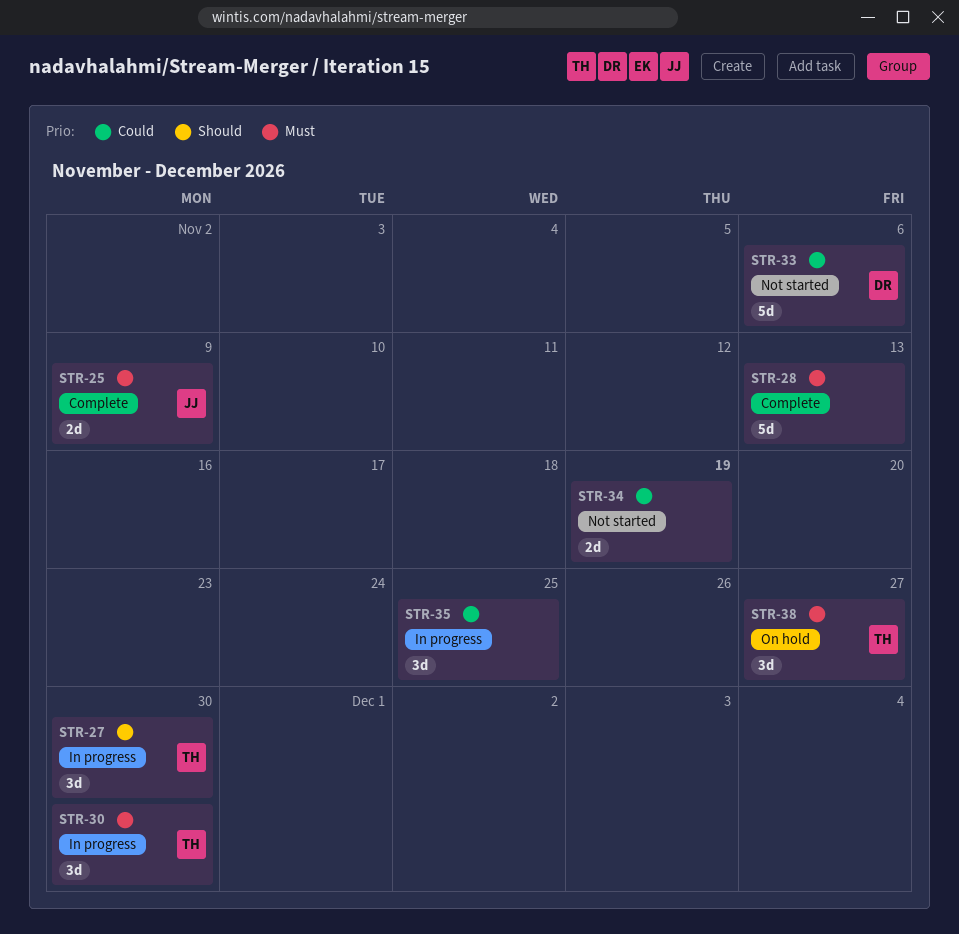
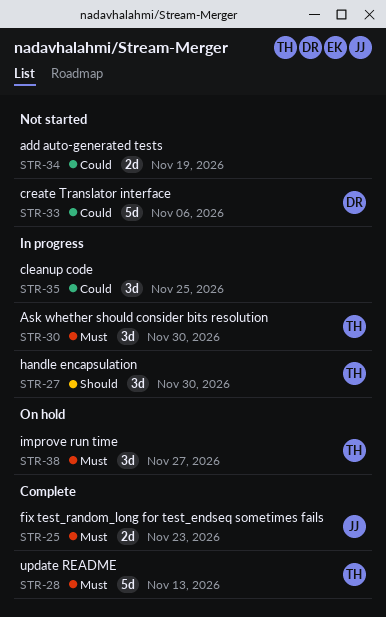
STR-25, due: Nov 9 -> Nov 23
STR-28, owner: none -> TH

